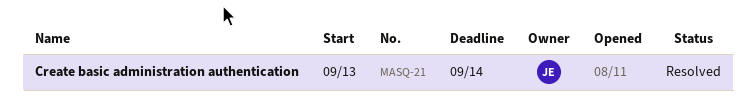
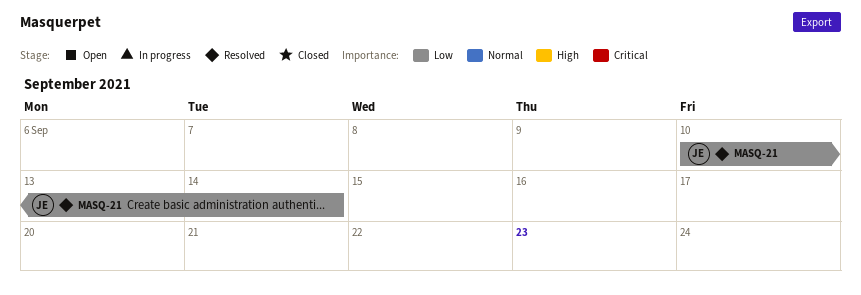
MASQ-21, start: Sep 13 -> Sep 10

